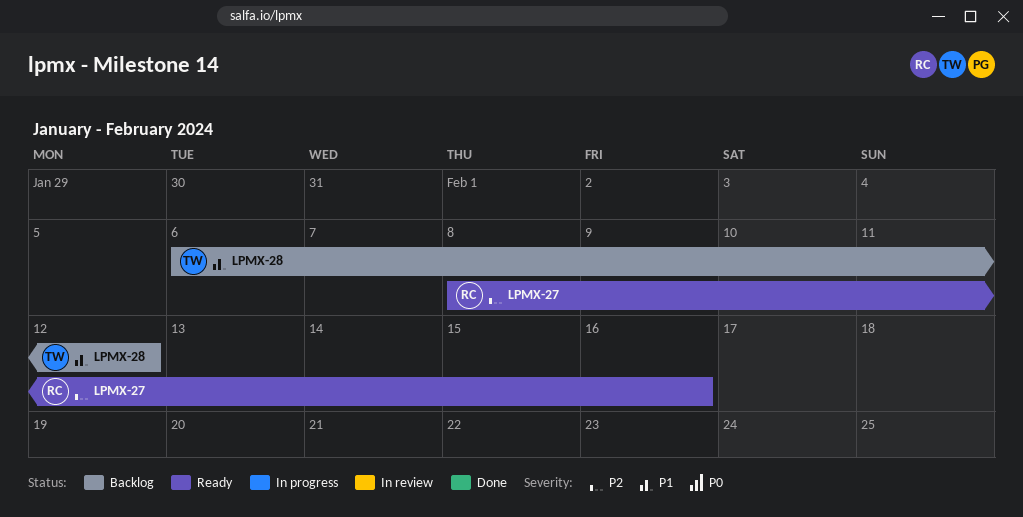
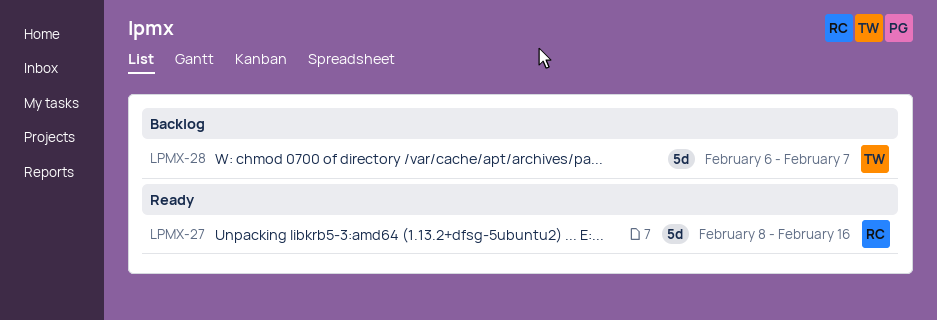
LPMX-28, due: Feb 12 -> Feb 7

